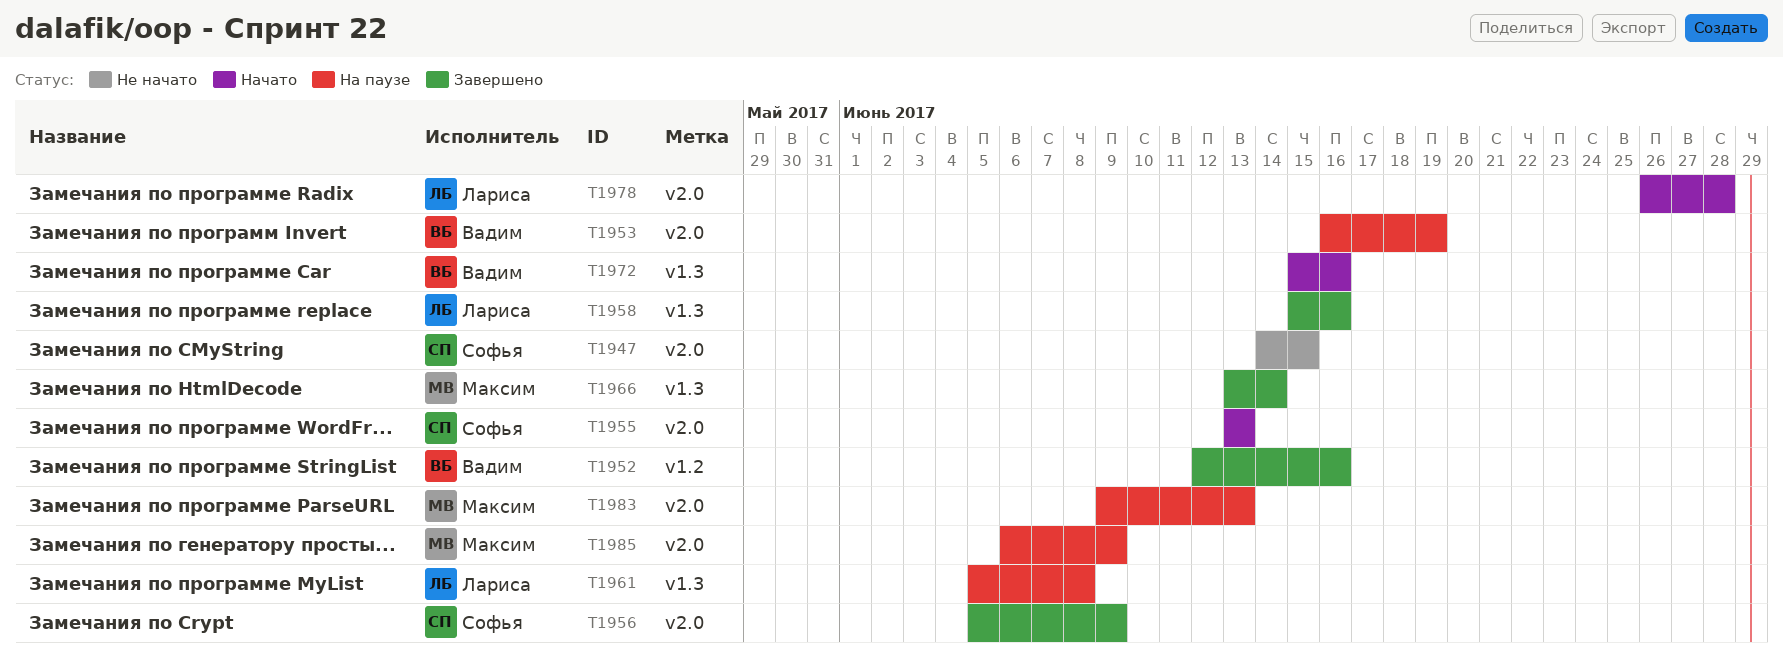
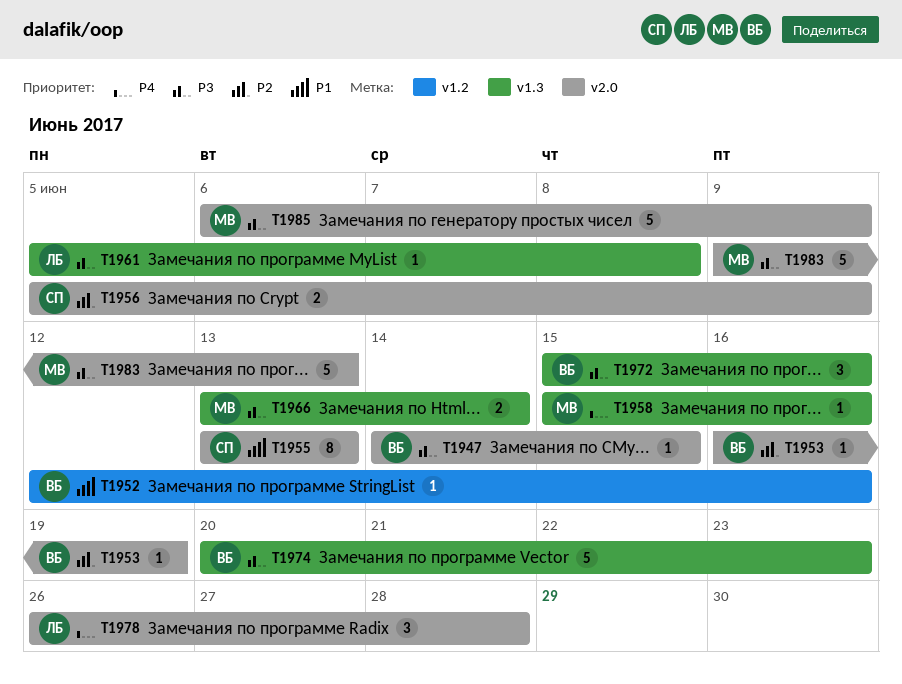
T1947, owner: Софья -> Вадим
T1958, owner: Лариса -> Максим
T1974: none -> present

